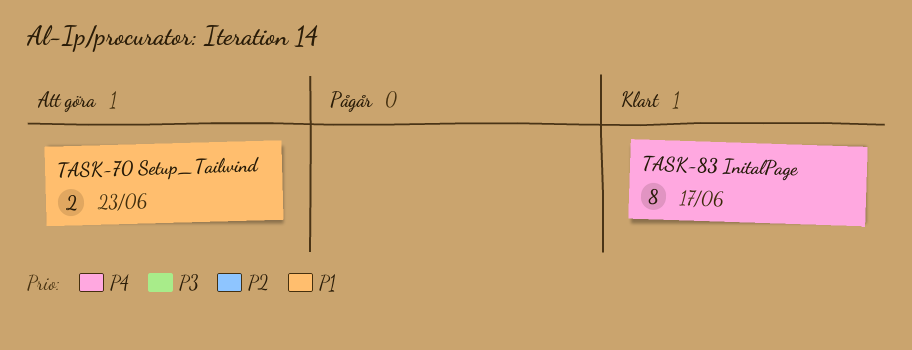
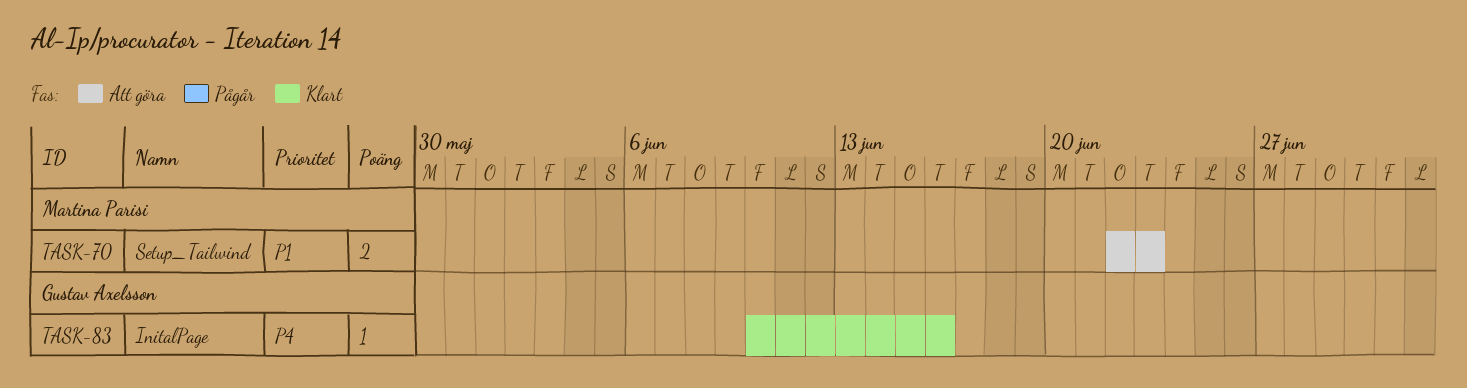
TASK-83, estimate: 8 -> 1
TASK-83, due: Jun 17 -> Jun 16

